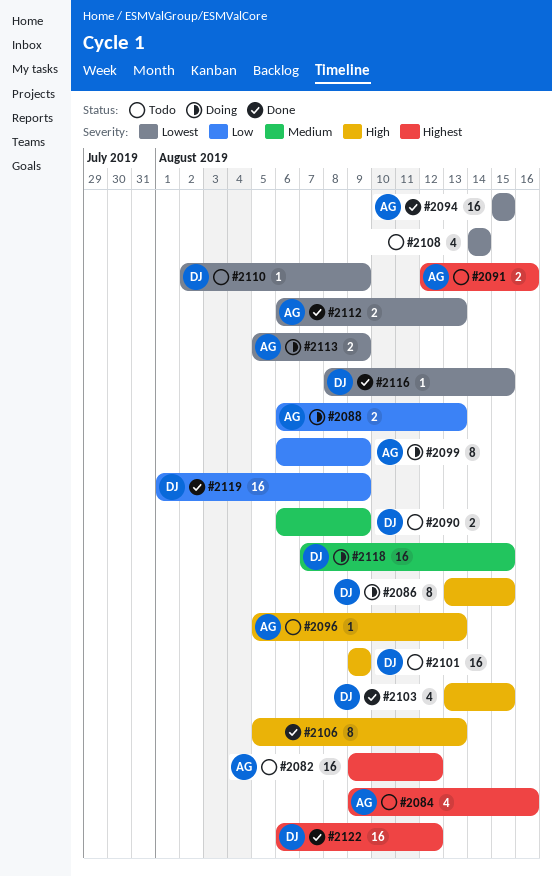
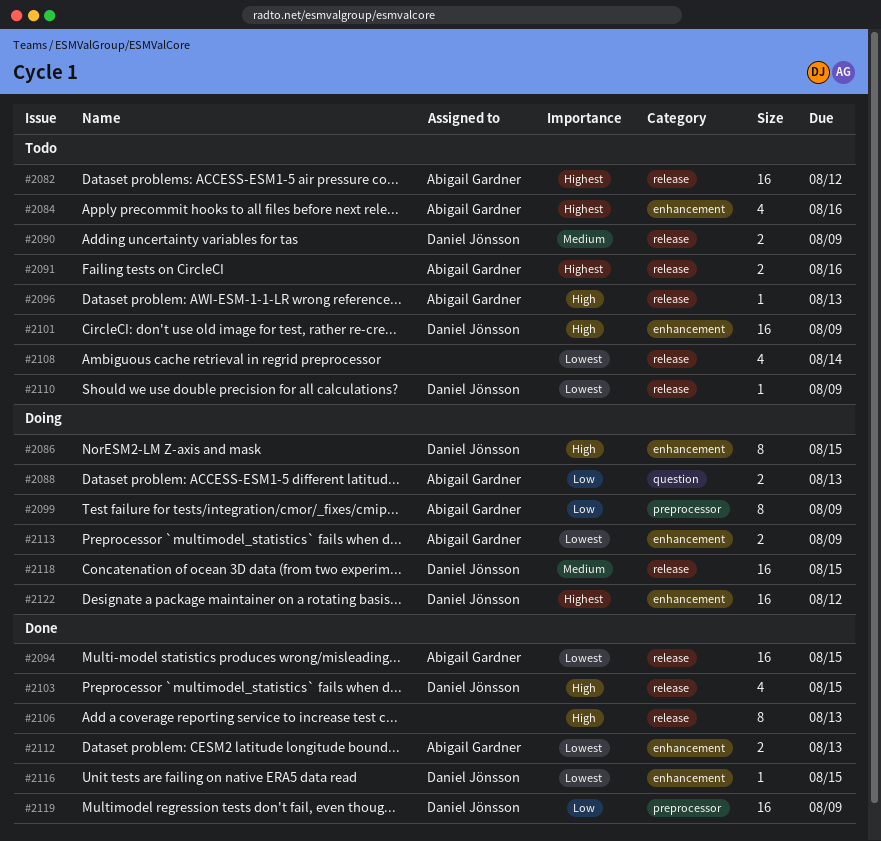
#2122, status: Done -> Doing

